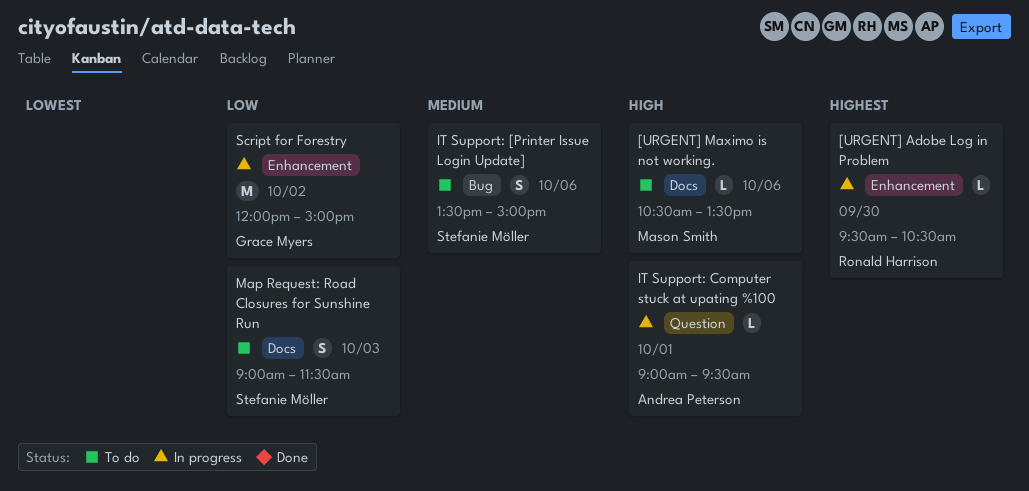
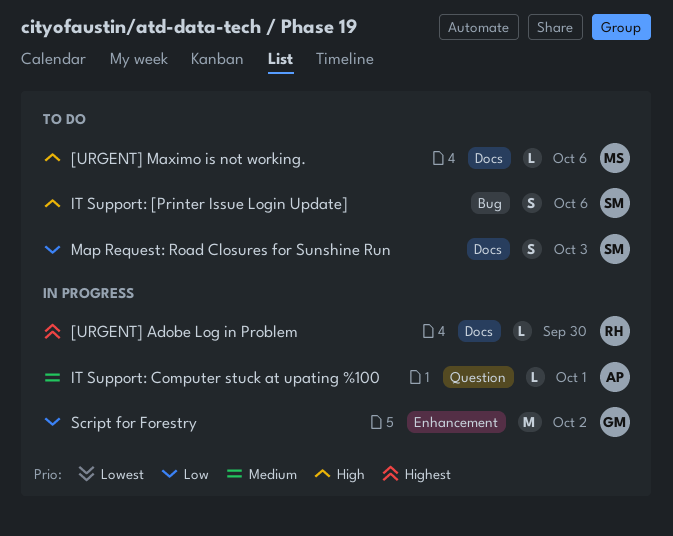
[URGENT] Adobe Log in Problem, label: Enhancement -> Docs
IT Support: [Printer Issue Login Update], priority: Medium -> High
IT Support: Computer stuck at upating %100, priority: High -> Medium

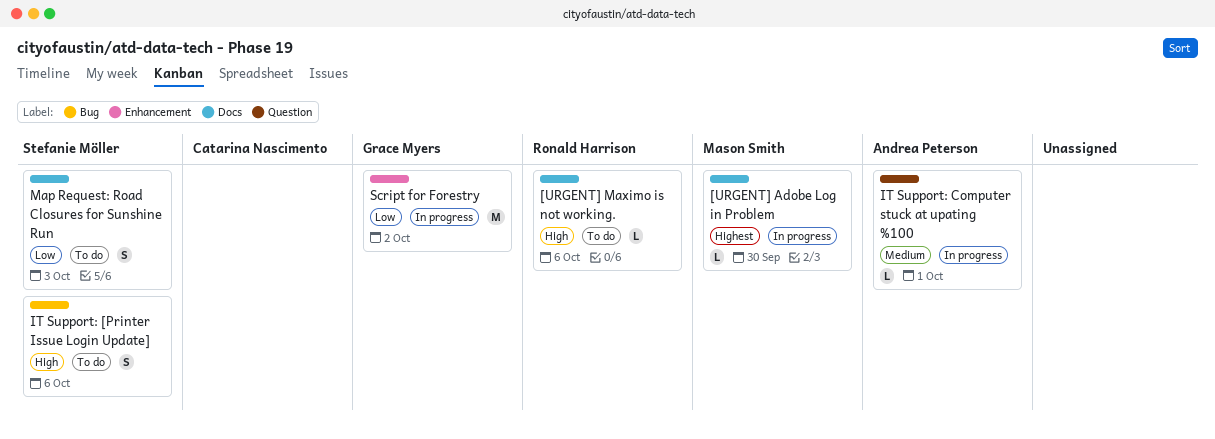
[URGENT] Adobe Log in Problem, owner: Ronald Harrison -> Mason Smith
[URGENT] Maximo is not working., owner: Mason Smith -> Ronald Harrison

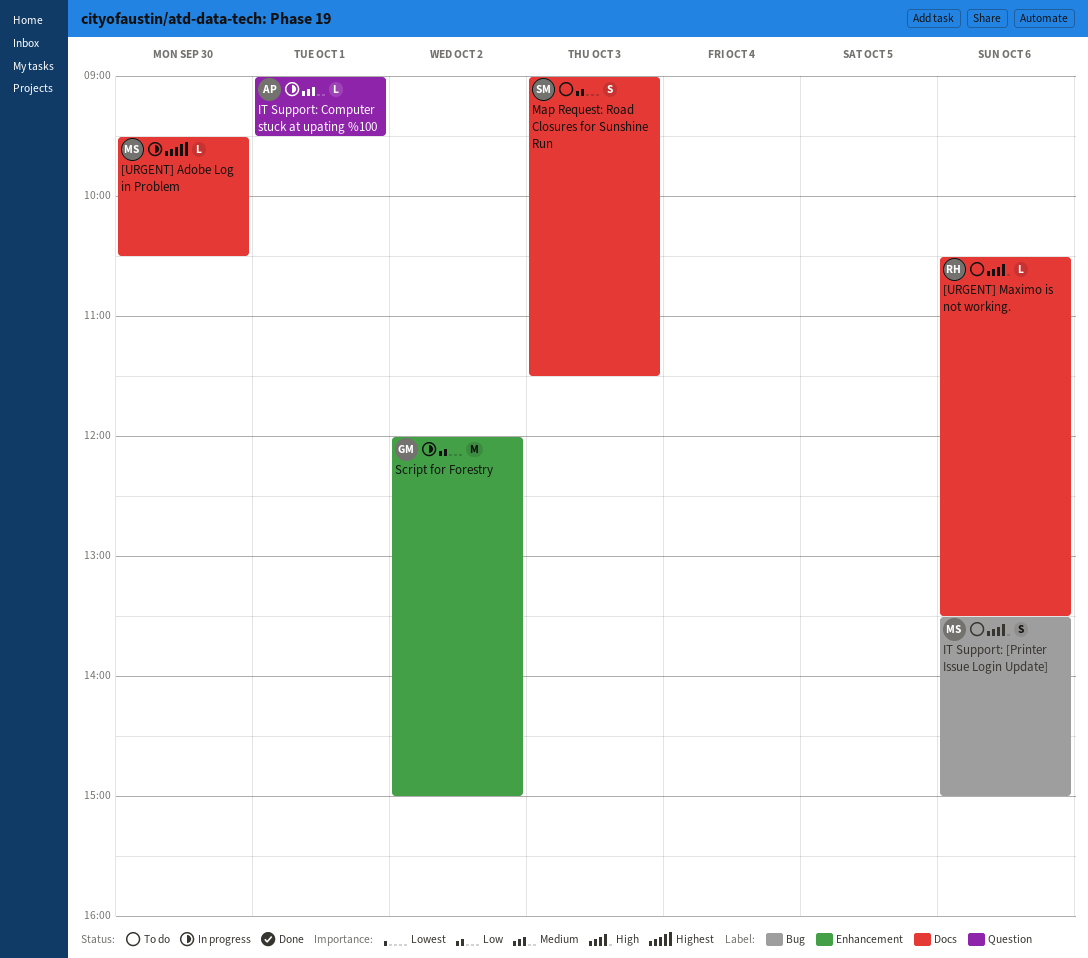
IT Support: [Printer Issue Login Update], owner: Stefanie Möller -> Mason Smith

